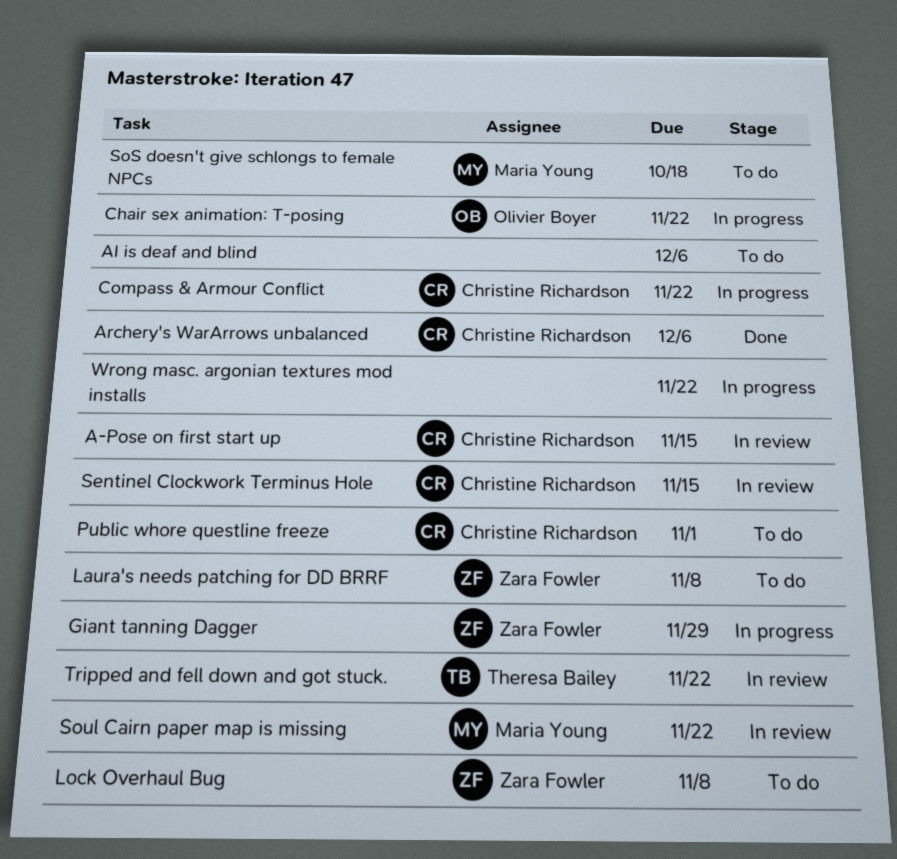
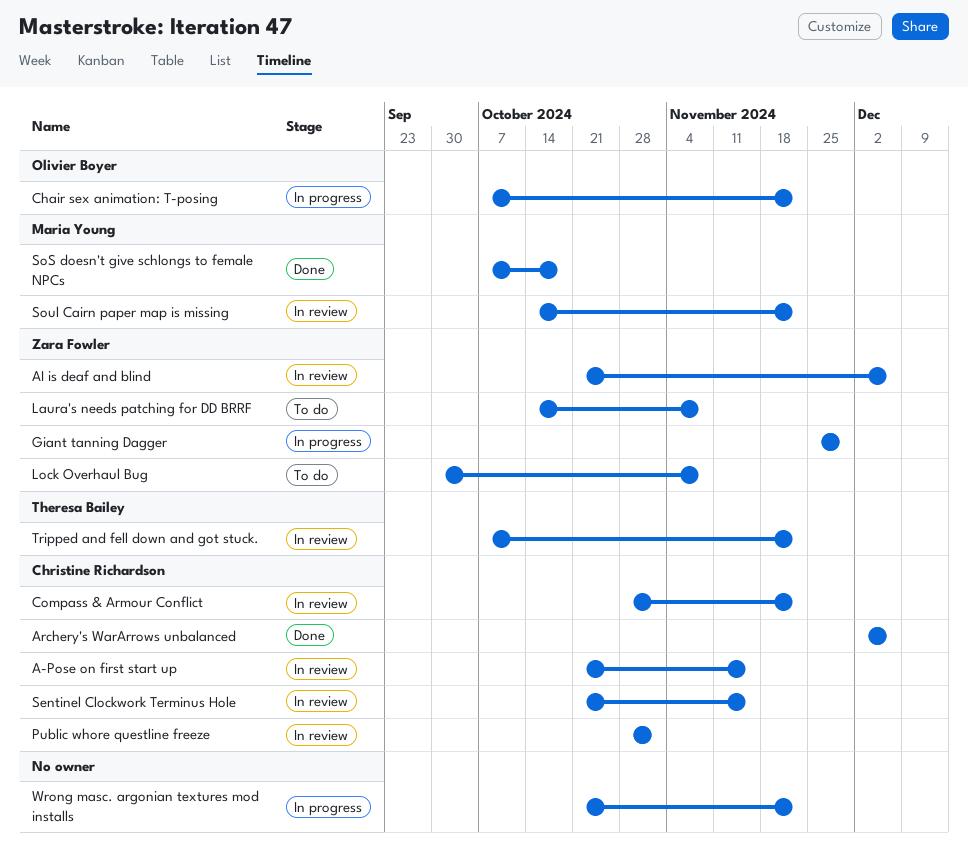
AI is deaf and blind, status: To do -> In review
AI is deaf and blind, owner: none -> Zara Fowler
Compass & Armour Conflict, status: In progress -> In review
Public whore questline freeze, status: To do -> In review
SoS doesn't give schlongs to female NPCs, status: To do -> Done

